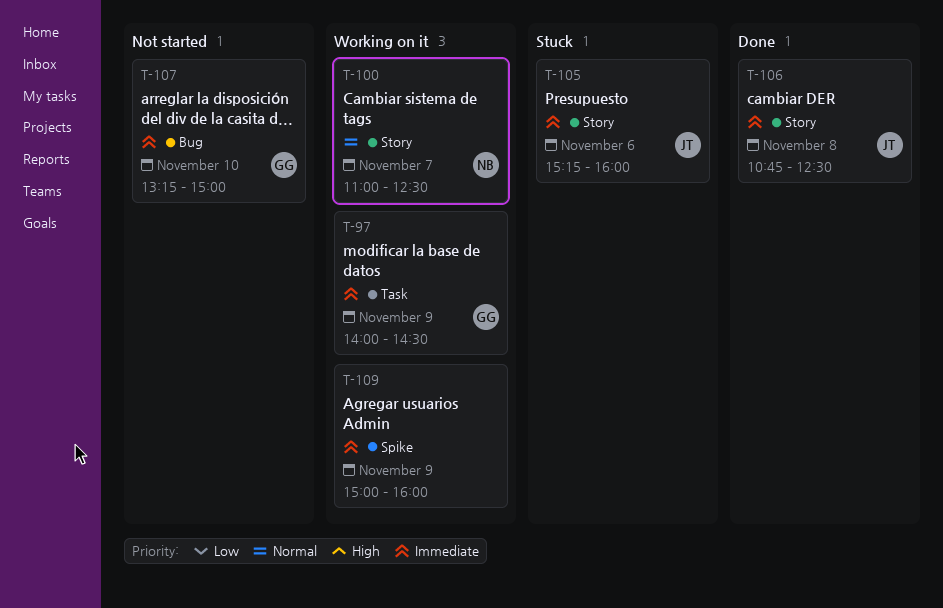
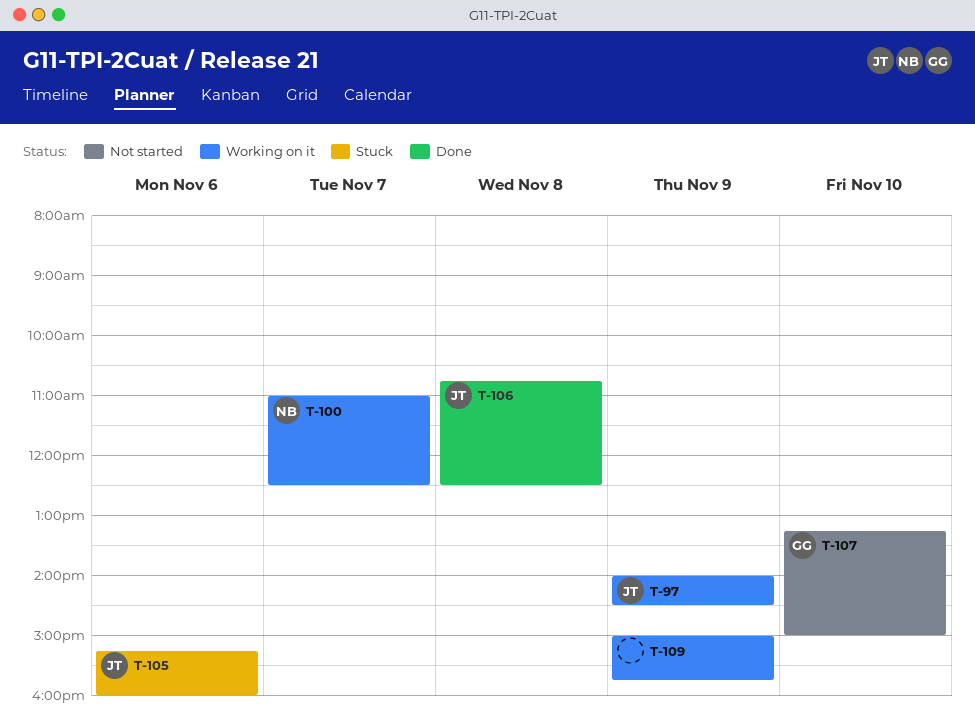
T-97, owner: GG -> JT
T-109, ends: 16:00 -> 15:45

